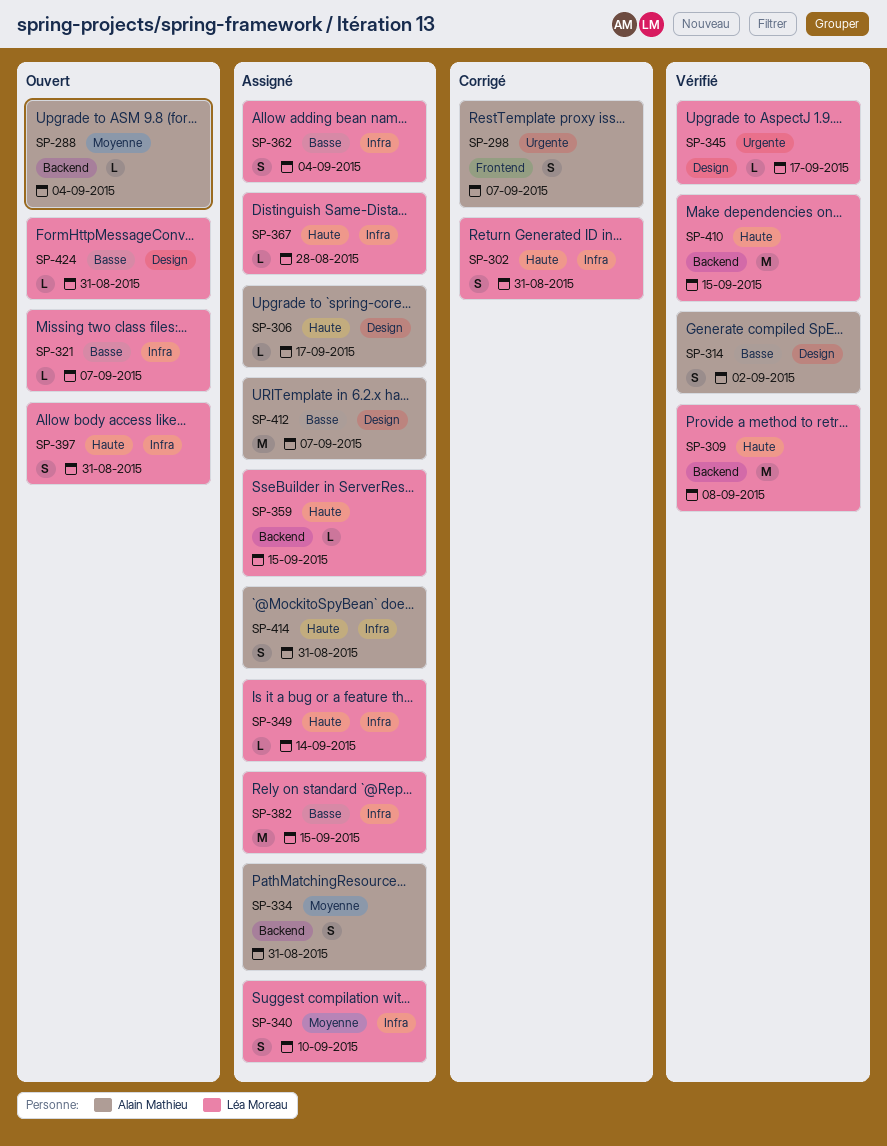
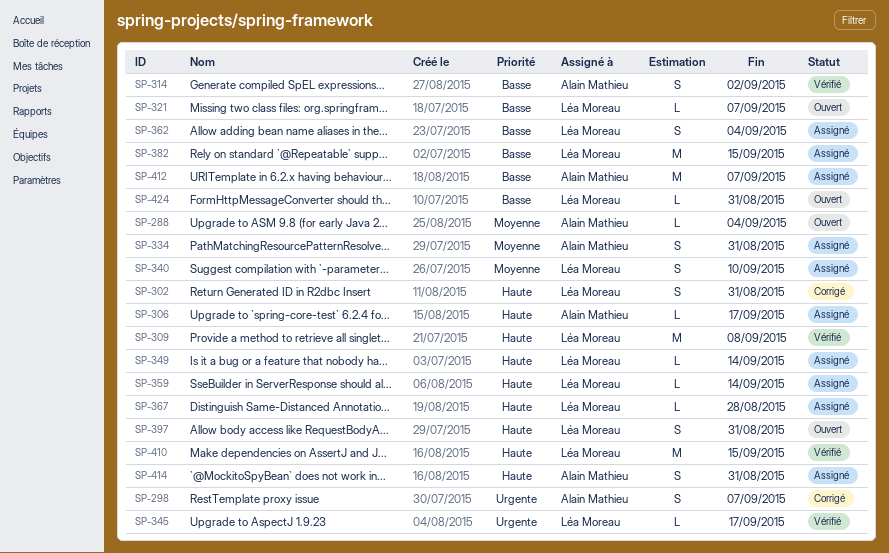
SP-359, due: Sep 15 -> Sep 14

